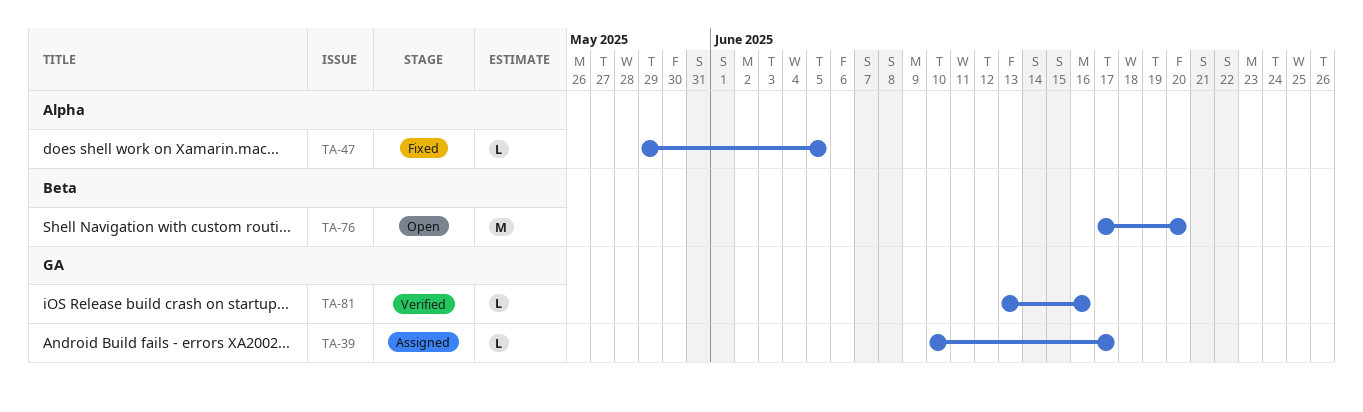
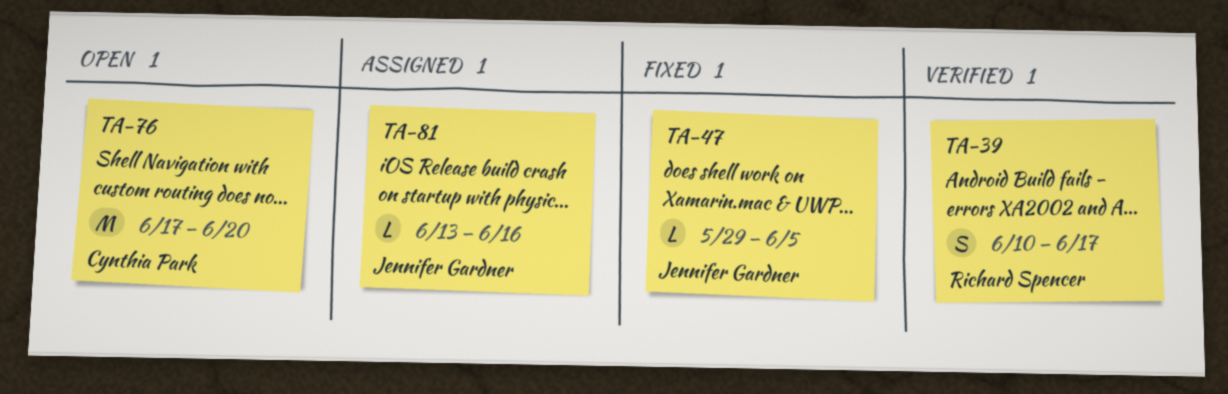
TA-39, status: Assigned -> Verified
TA-39, estimate: L -> S
TA-81, status: Verified -> Assigned

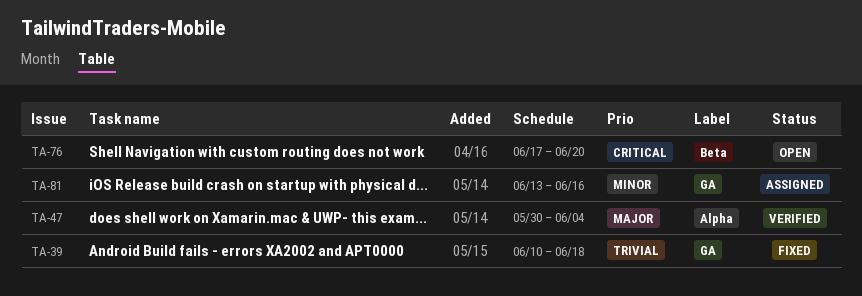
TA-39, status: Verified -> Fixed
TA-39, due: Jun 17 -> Jun 18
TA-47, status: Fixed -> Verified
TA-47, start: May 29 -> May 30
TA-47, due: Jun 5 -> Jun 4

